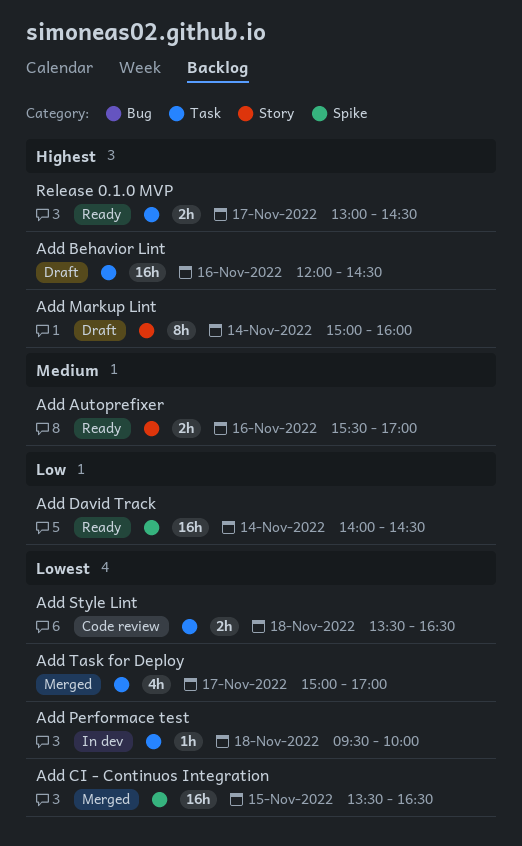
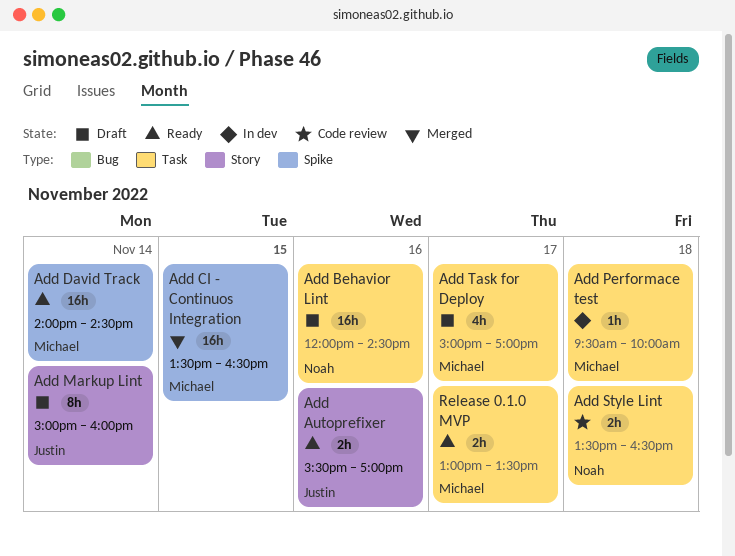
Add Task for Deploy, status: Merged -> Draft
Release 0.1.0 MVP, ends: 14:30 -> 13:30

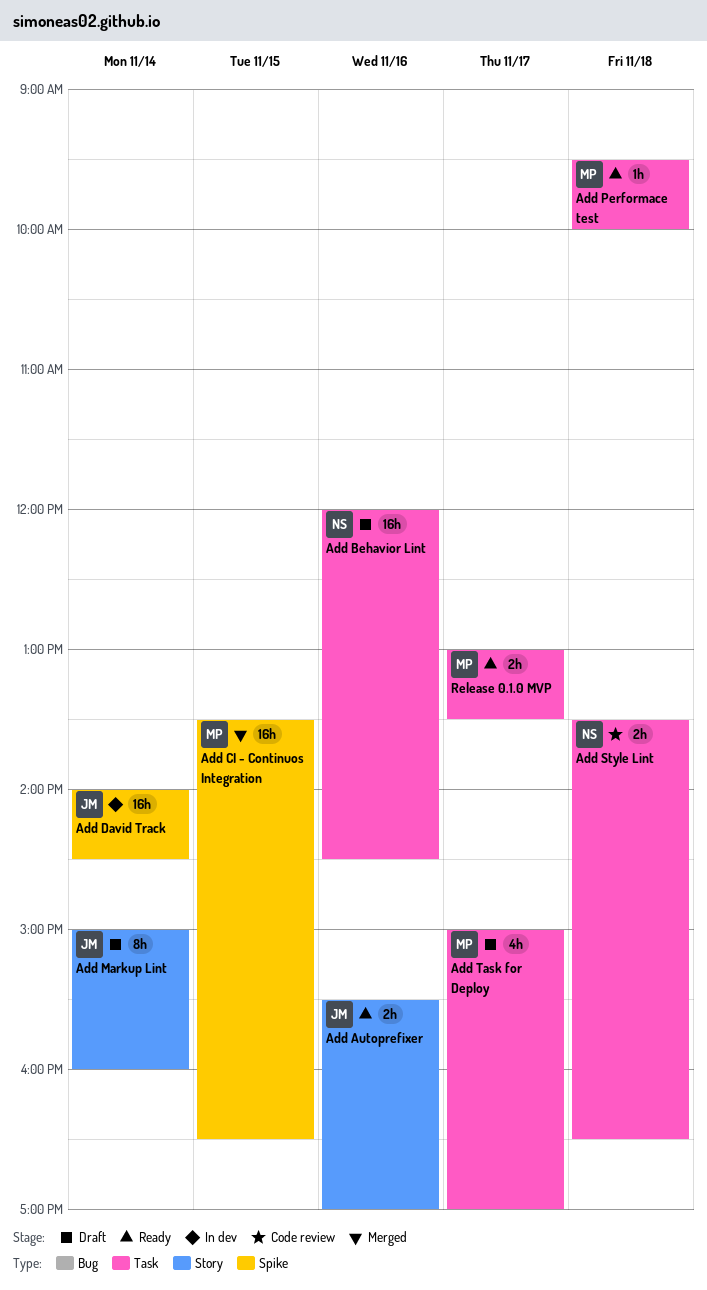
Add David Track, status: Ready -> In dev
Add David Track, owner: Michael -> Justin
Add Performace test, status: In dev -> Ready

